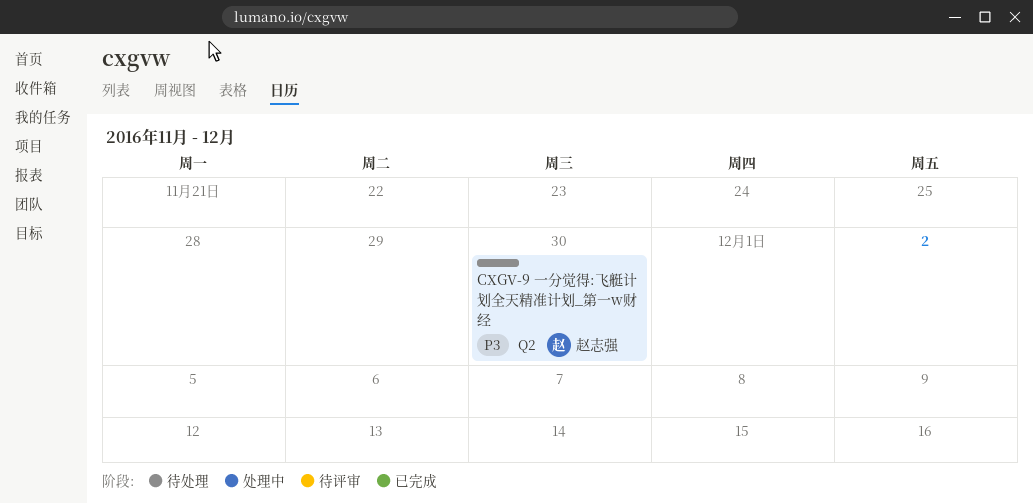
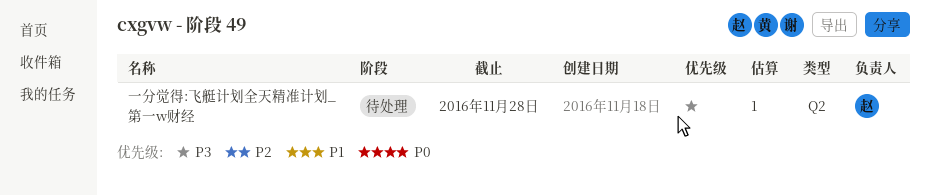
一分觉得:飞艇计划全天精准计划_第一w财经, due: Nov 30 -> Nov 28

